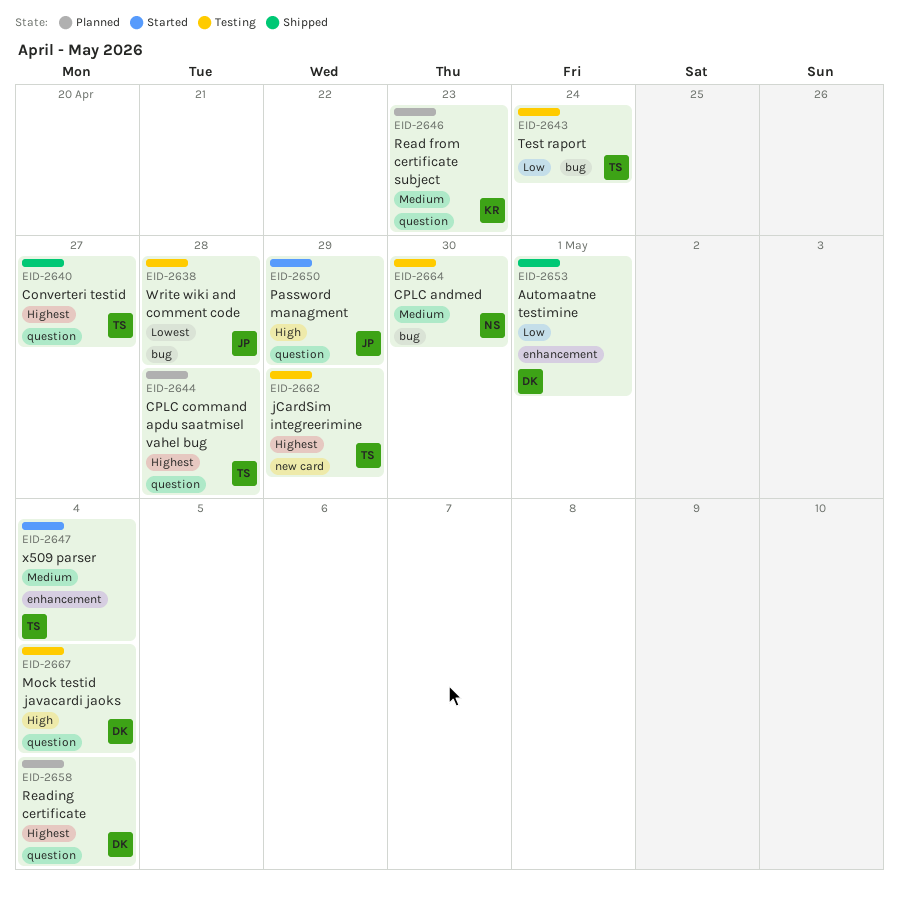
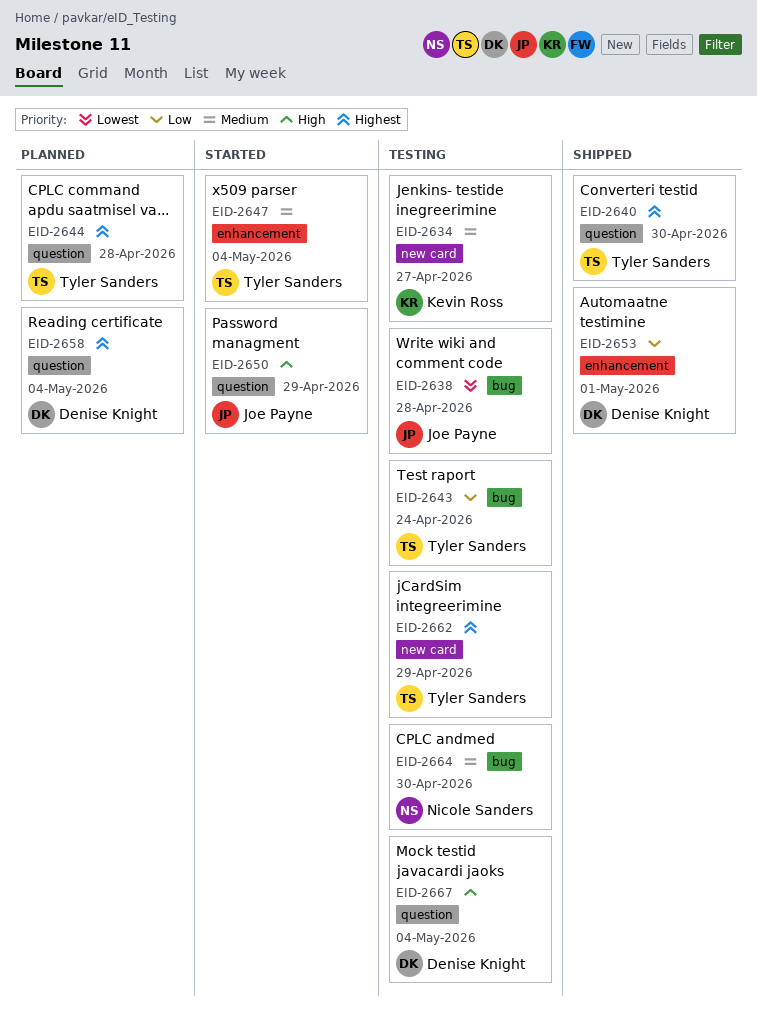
EID-2634: none -> present
EID-2640, due: Apr 27 -> Apr 30
EID-2646: present -> none

